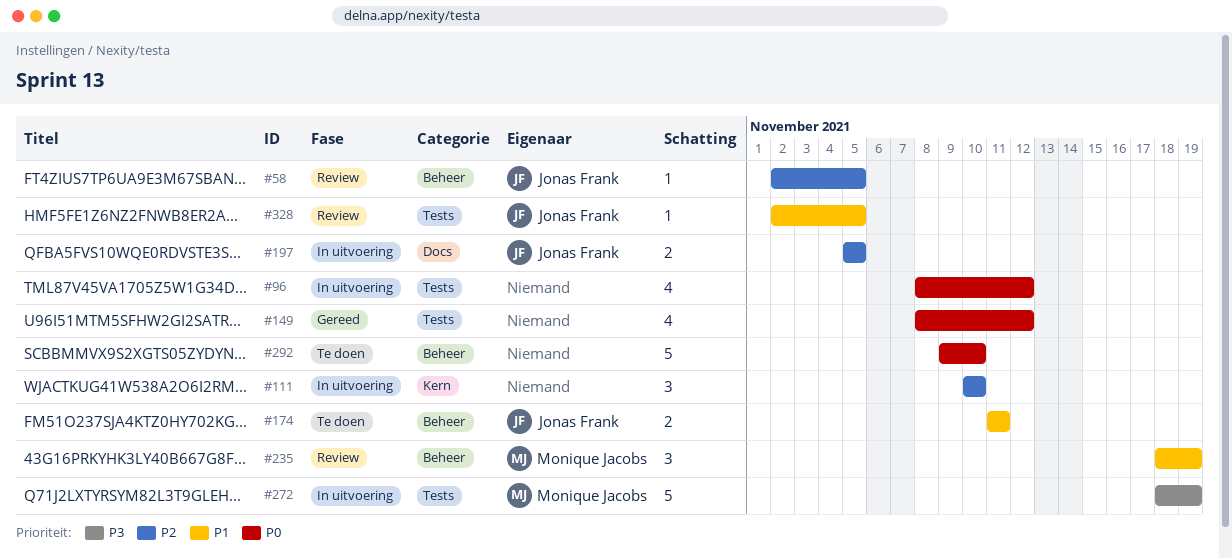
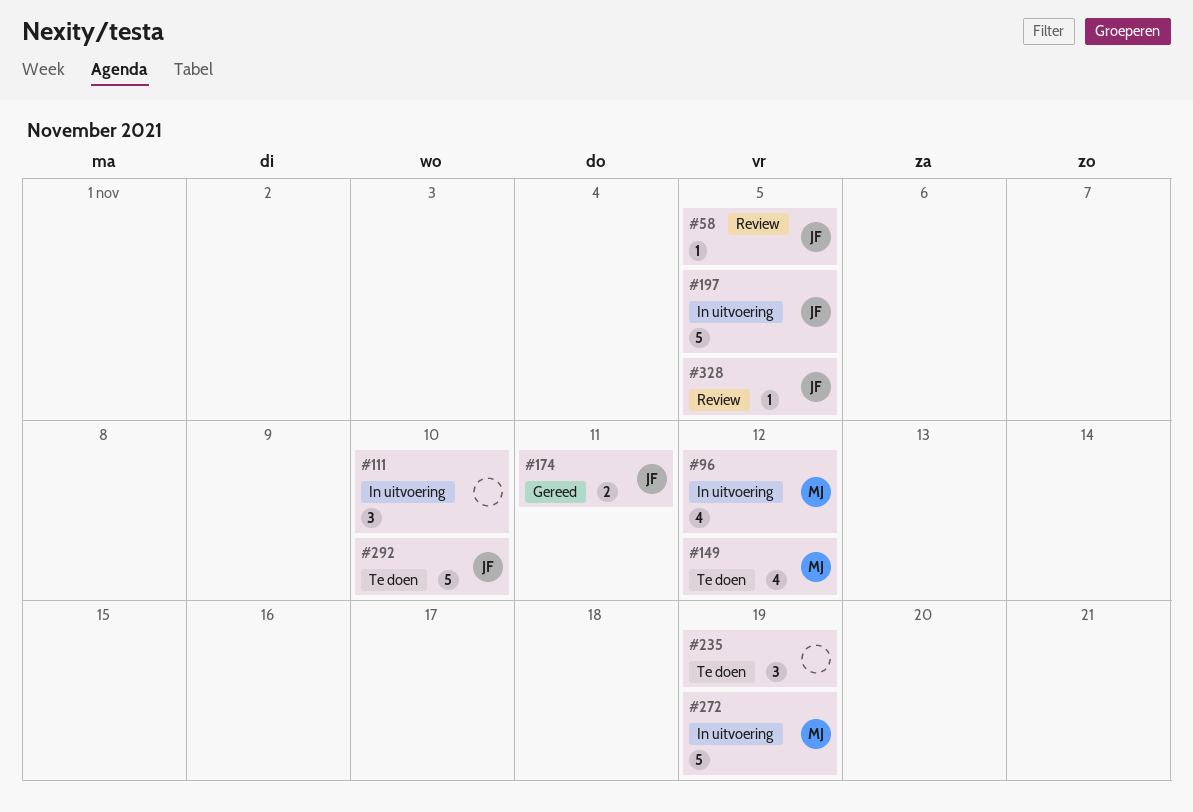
#96, owner: none -> Monique Jacobs
#149, status: Gereed -> Te doen
#149, owner: none -> Monique Jacobs
#174, status: Te doen -> Gereed
#197, estimate: 2 -> 5
#235, status: Review -> Te doen
#235, owner: Monique Jacobs -> none
#292, owner: none -> Jonas Frank

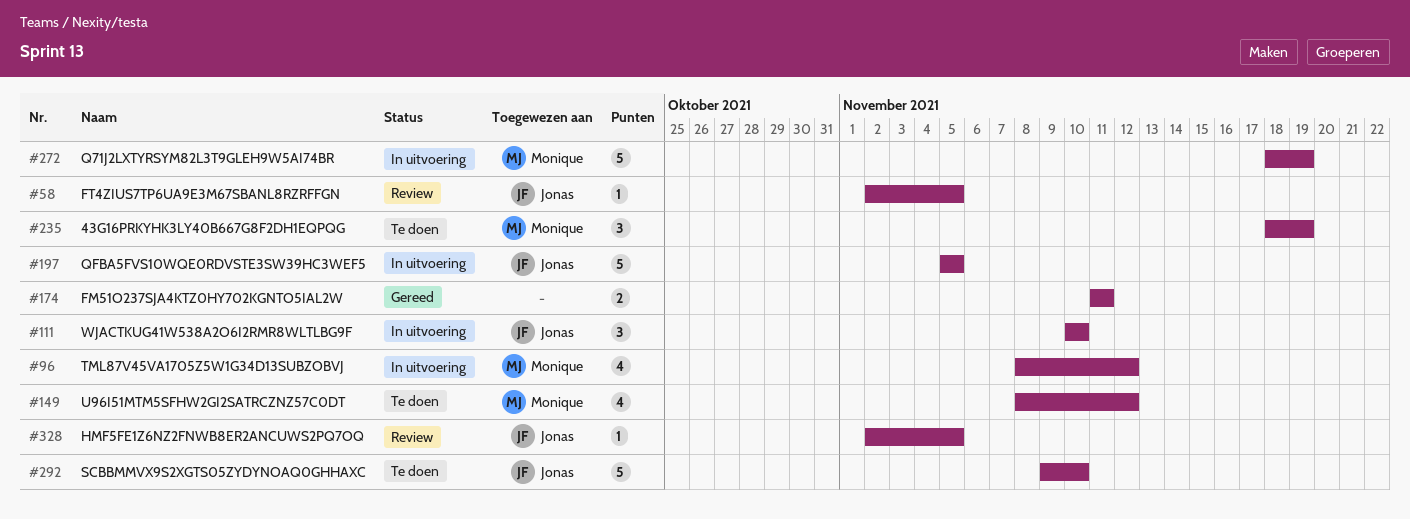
#111, owner: none -> Jonas
#174, owner: Jonas -> none
#235, owner: none -> Monique

